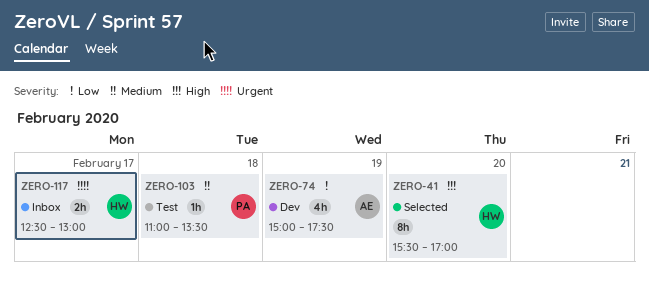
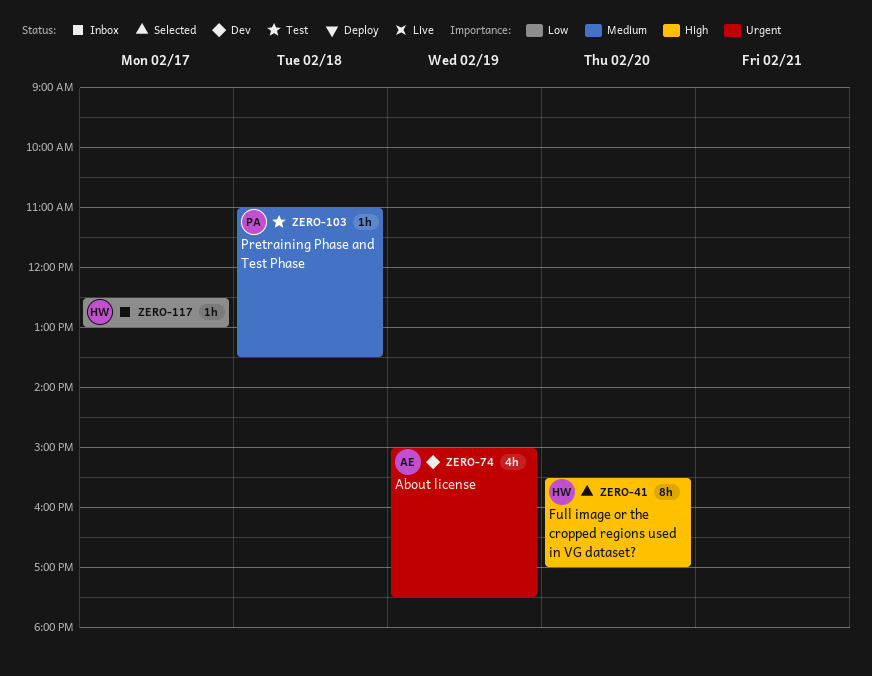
ZERO-74, priority: Low -> Urgent
ZERO-117, priority: Urgent -> Low
ZERO-117, estimate: 2h -> 1h

